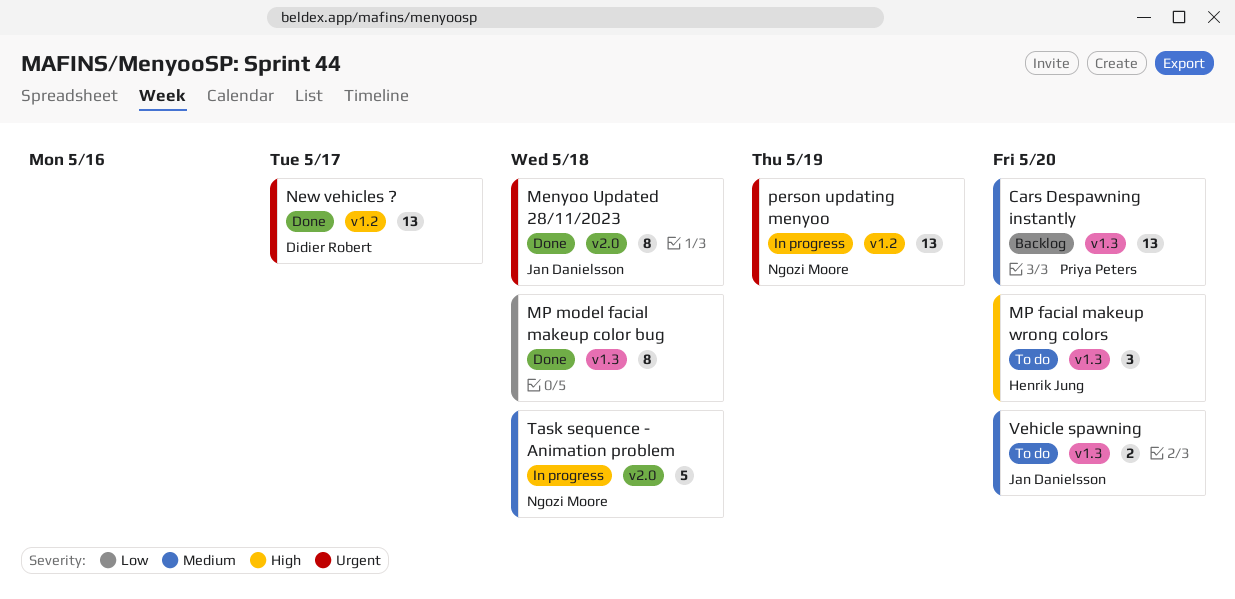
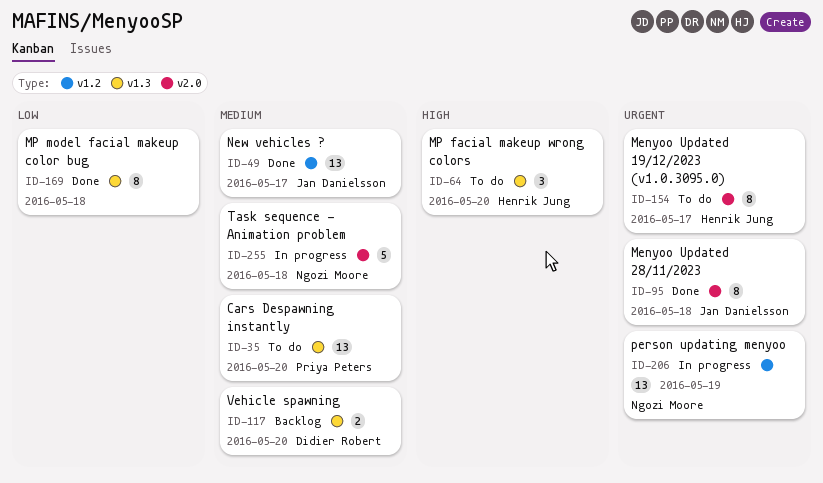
Cars Despawning instantly, status: Backlog -> To do
Menyoo Updated 19/12/2023 (v1.0.3095.0): none -> present
New vehicles ?, owner: Didier Robert -> Jan Danielsson
New vehicles ?, priority: Urgent -> Medium
Vehicle spawning, status: To do -> Backlog
Vehicle spawning, owner: Jan Danielsson -> Didier Robert

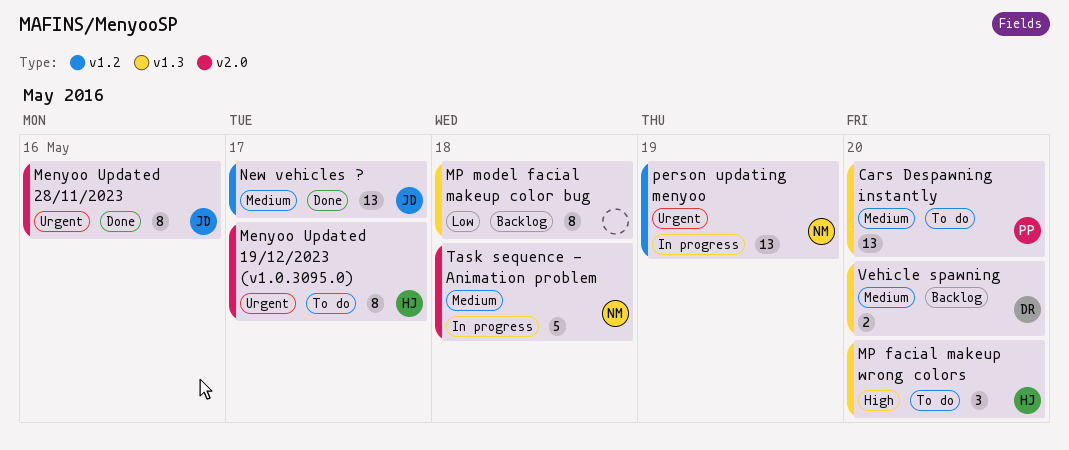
Menyoo Updated 28/11/2023, due: May 18 -> May 16
MP model facial makeup color bug, status: Done -> Backlog

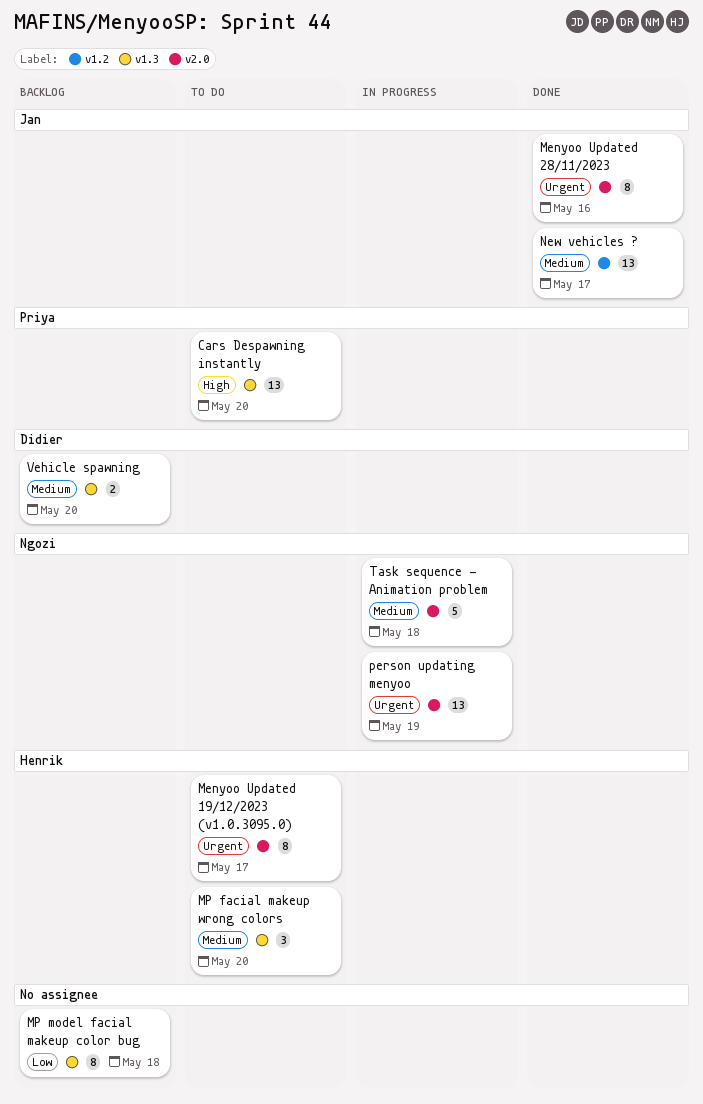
Cars Despawning instantly, priority: Medium -> High
MP facial makeup wrong colors, priority: High -> Medium
person updating menyoo, label: v1.2 -> v2.0

